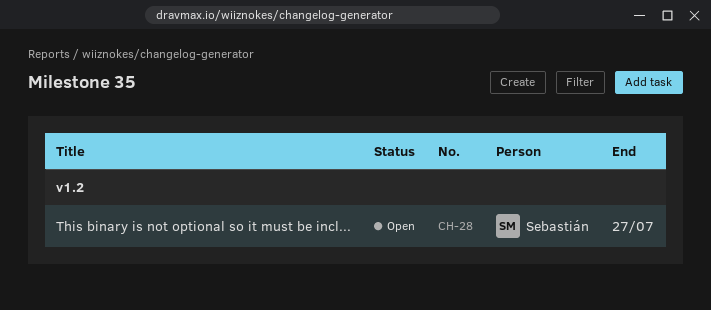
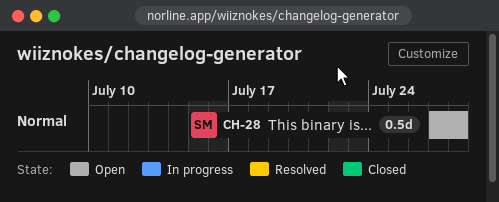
CH-28, due: Jul 27 -> Jul 28

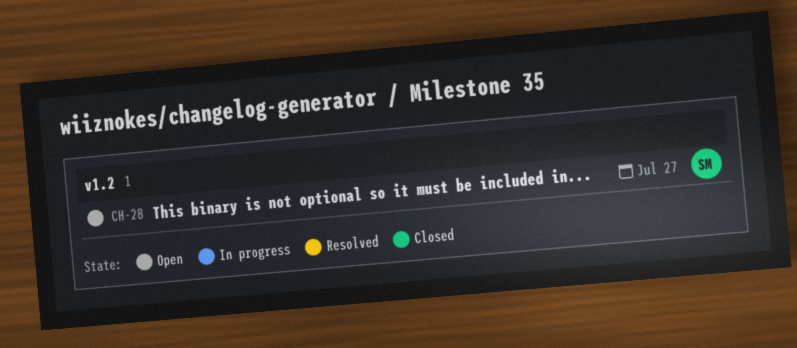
CH-28, due: Jul 28 -> Jul 27

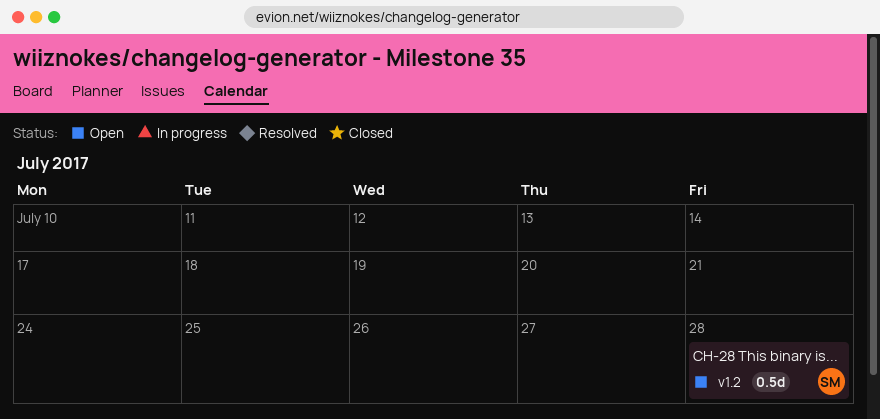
CH-28, due: Jul 27 -> Jul 28

